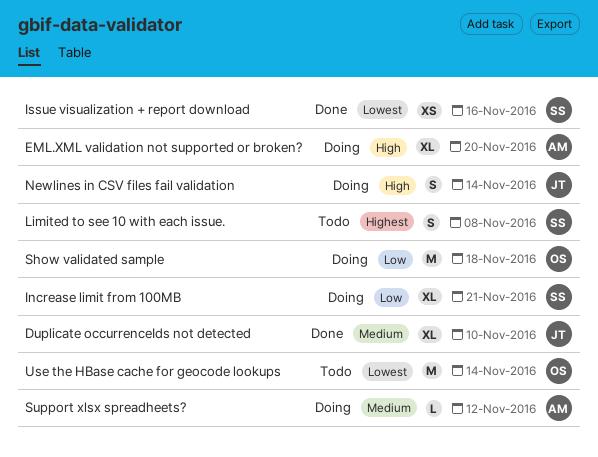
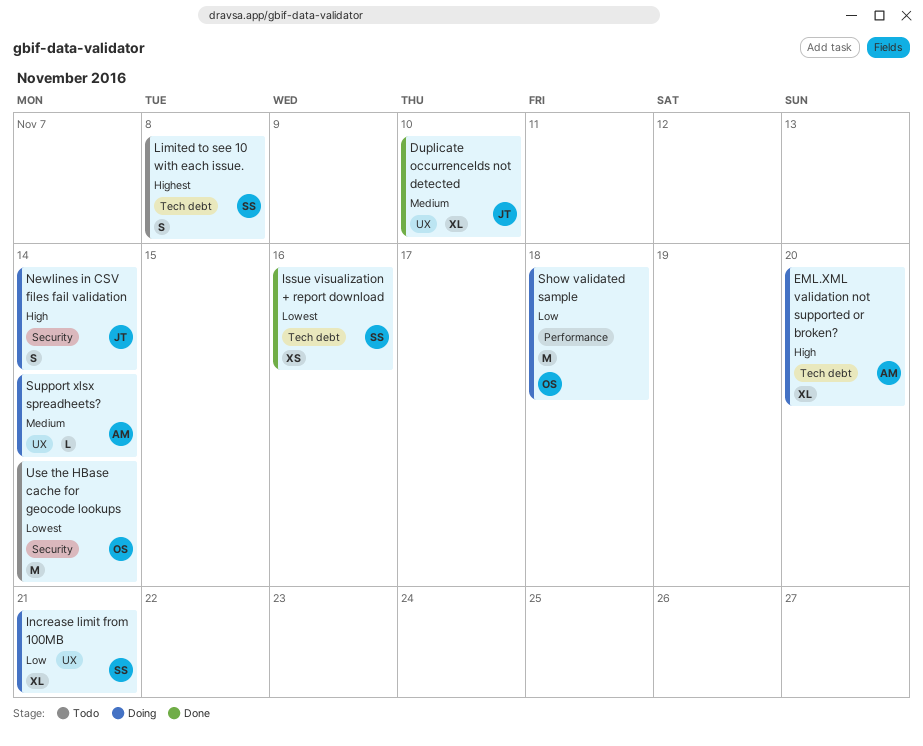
Support xlsx spreadheets?, due: Nov 12 -> Nov 14

